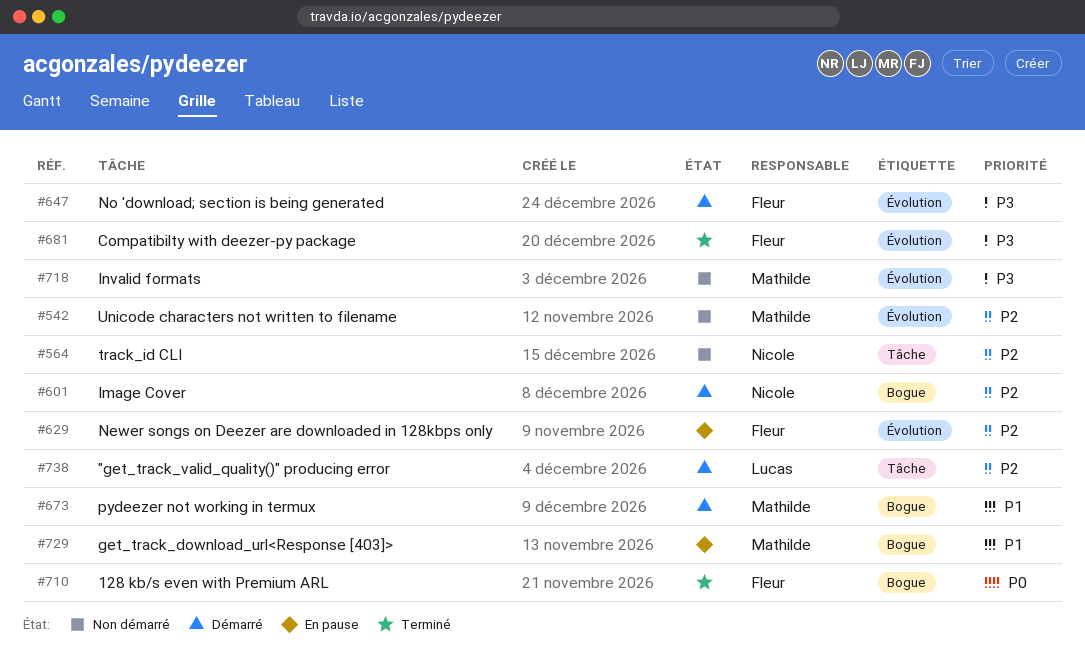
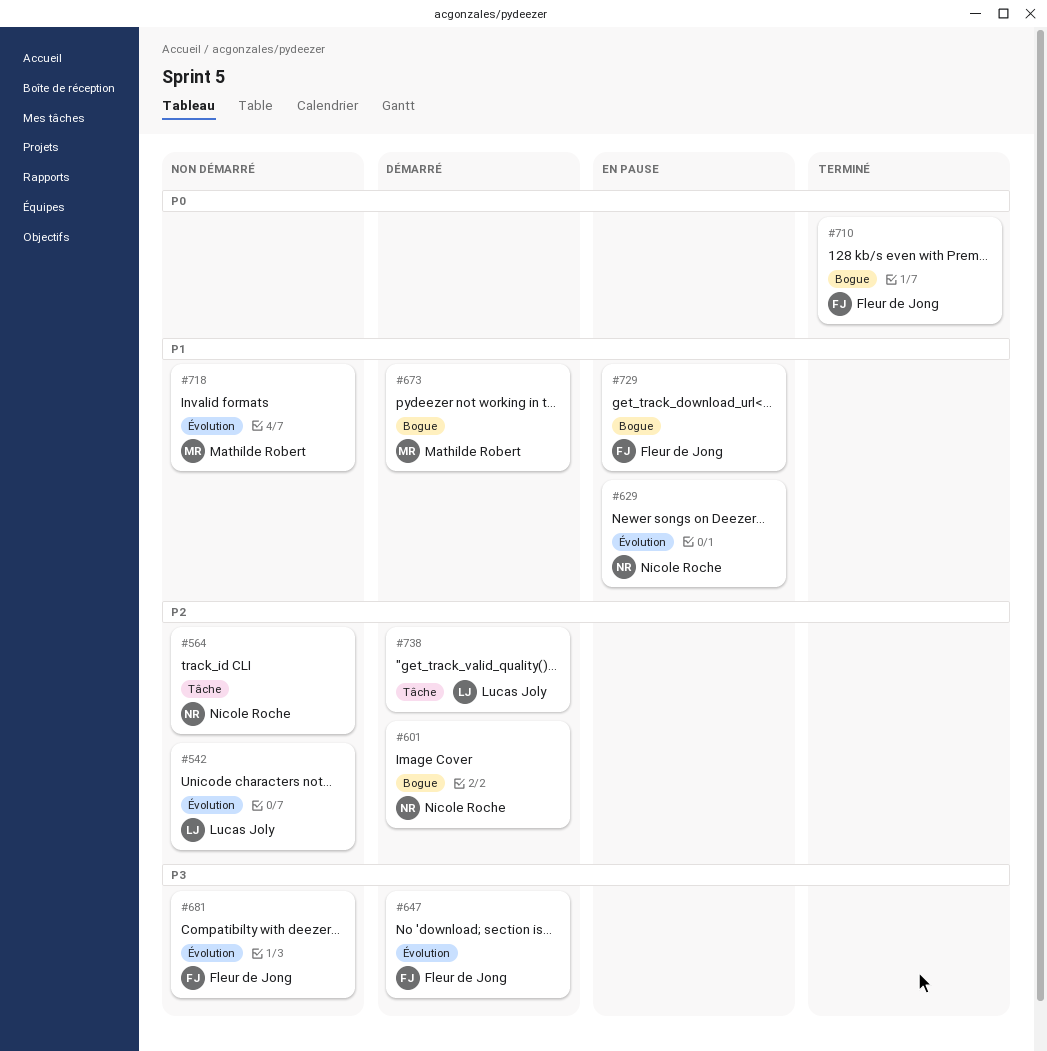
#542, owner: Mathilde Robert -> Lucas Joly
#629, owner: Fleur de Jong -> Nicole Roche
#629, priority: P2 -> P1
#681, status: Terminé -> Non démarré
#718, priority: P3 -> P1
#729, owner: Mathilde Robert -> Fleur de Jong

